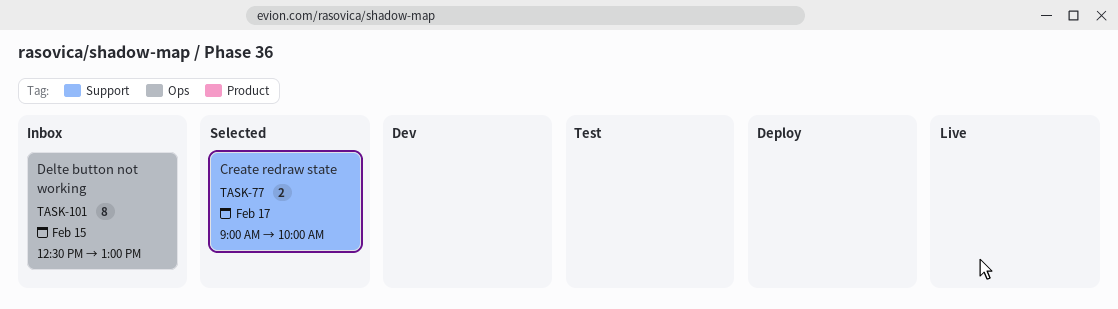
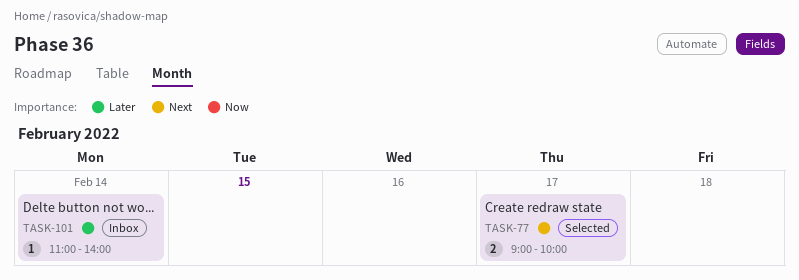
TASK-101, estimate: 8 -> 1
TASK-101, day: Feb 15 -> Feb 14
TASK-101, begins: 12:30 -> 11:00
TASK-101, ends: 13:00 -> 14:00

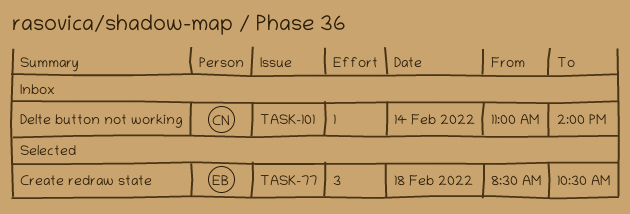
TASK-77, estimate: 2 -> 3
TASK-77, day: Feb 17 -> Feb 18
TASK-77, begins: 09:00 -> 08:30
TASK-77, ends: 10:00 -> 10:30

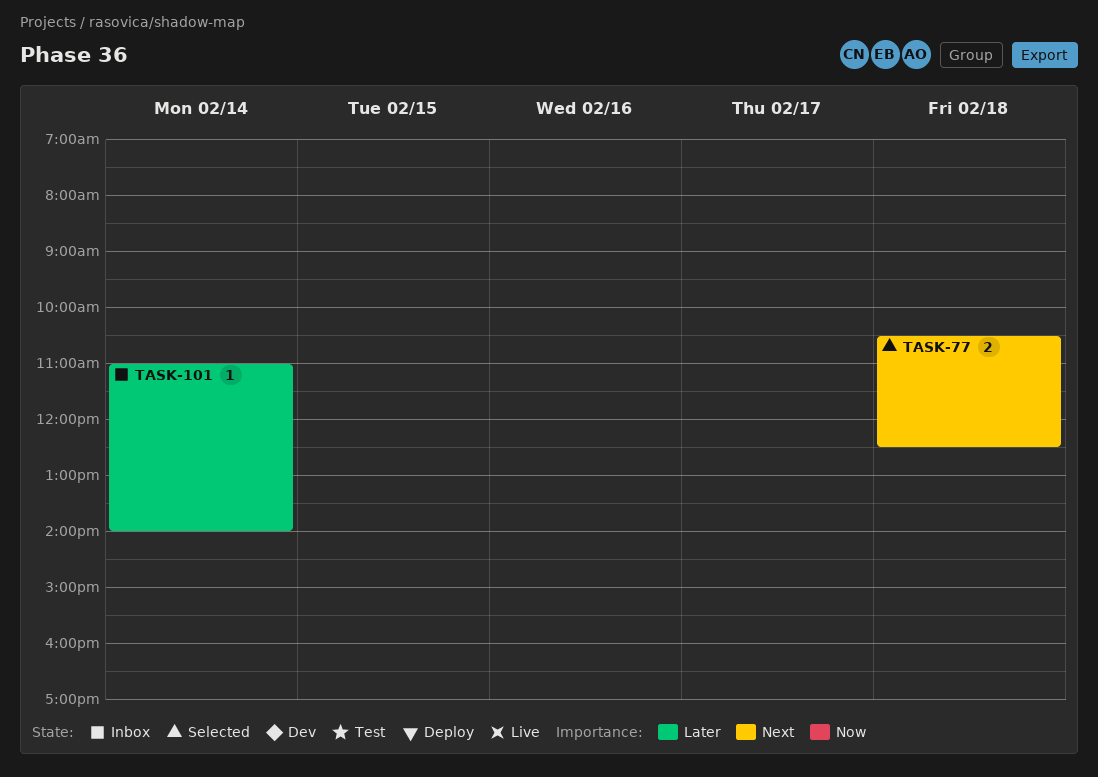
TASK-77, estimate: 3 -> 2
TASK-77, begins: 08:30 -> 10:30
TASK-77, ends: 10:30 -> 12:30

